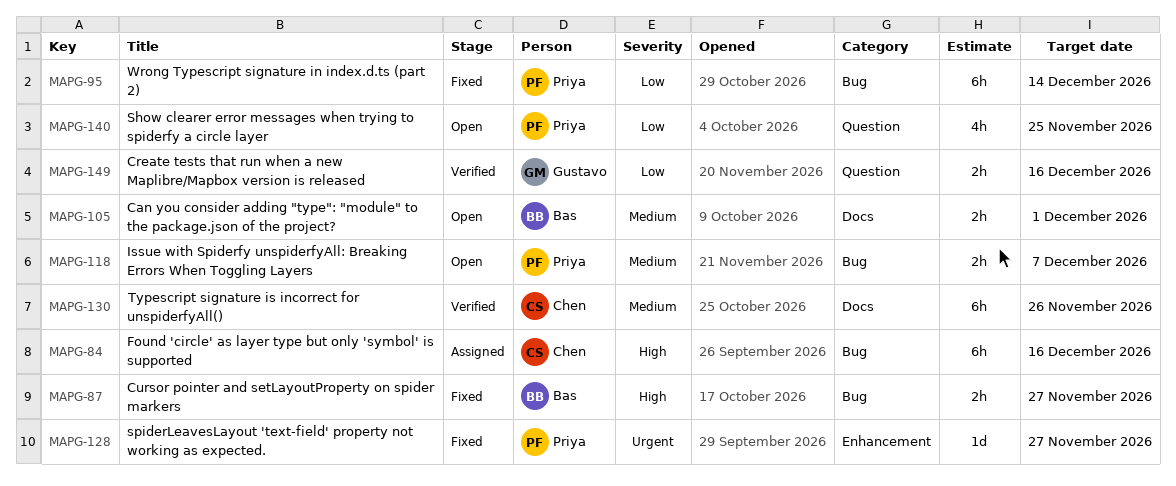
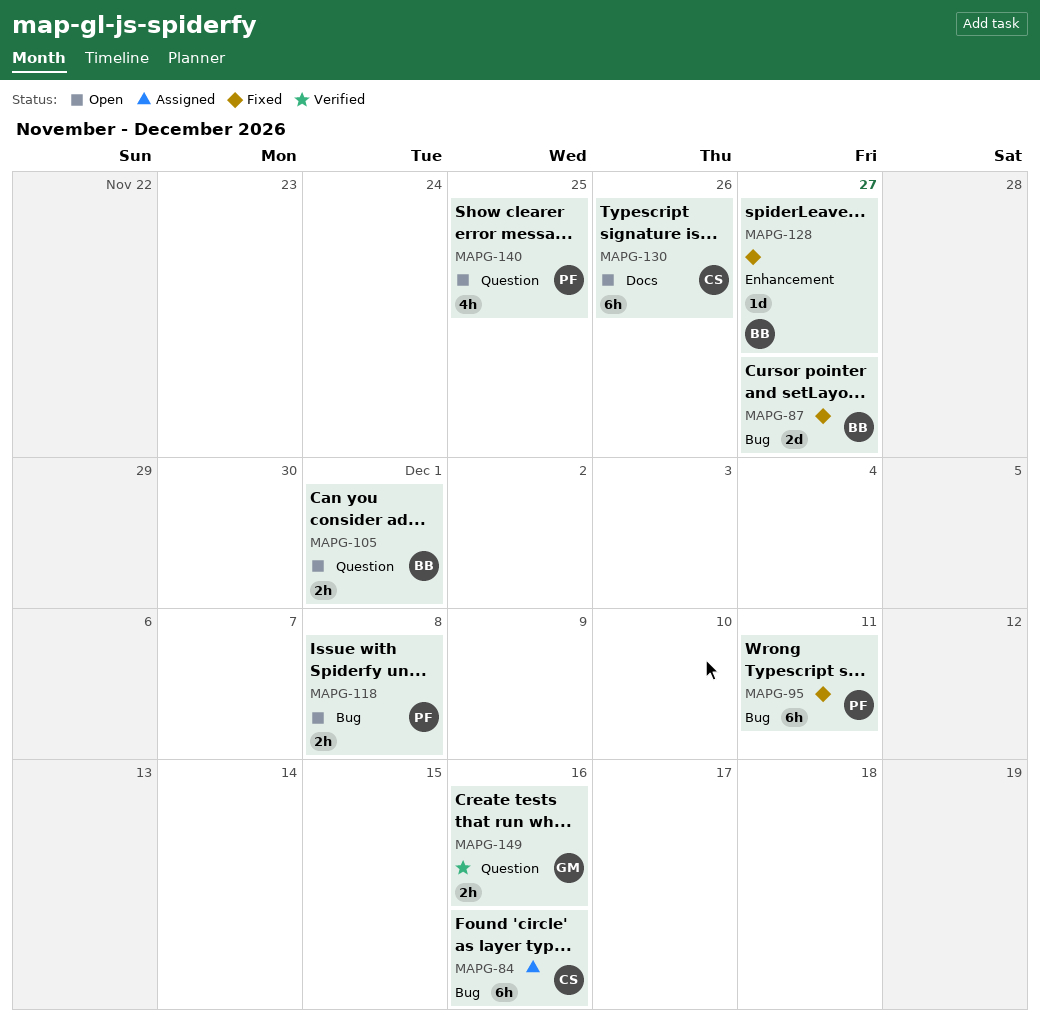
MAPG-87, estimate: 2h -> 2d
MAPG-95, due: Dec 14 -> Dec 11
MAPG-105, label: Docs -> Question
MAPG-118, due: Dec 7 -> Dec 8
MAPG-128, owner: Priya -> Bas
MAPG-130, status: Verified -> Open

